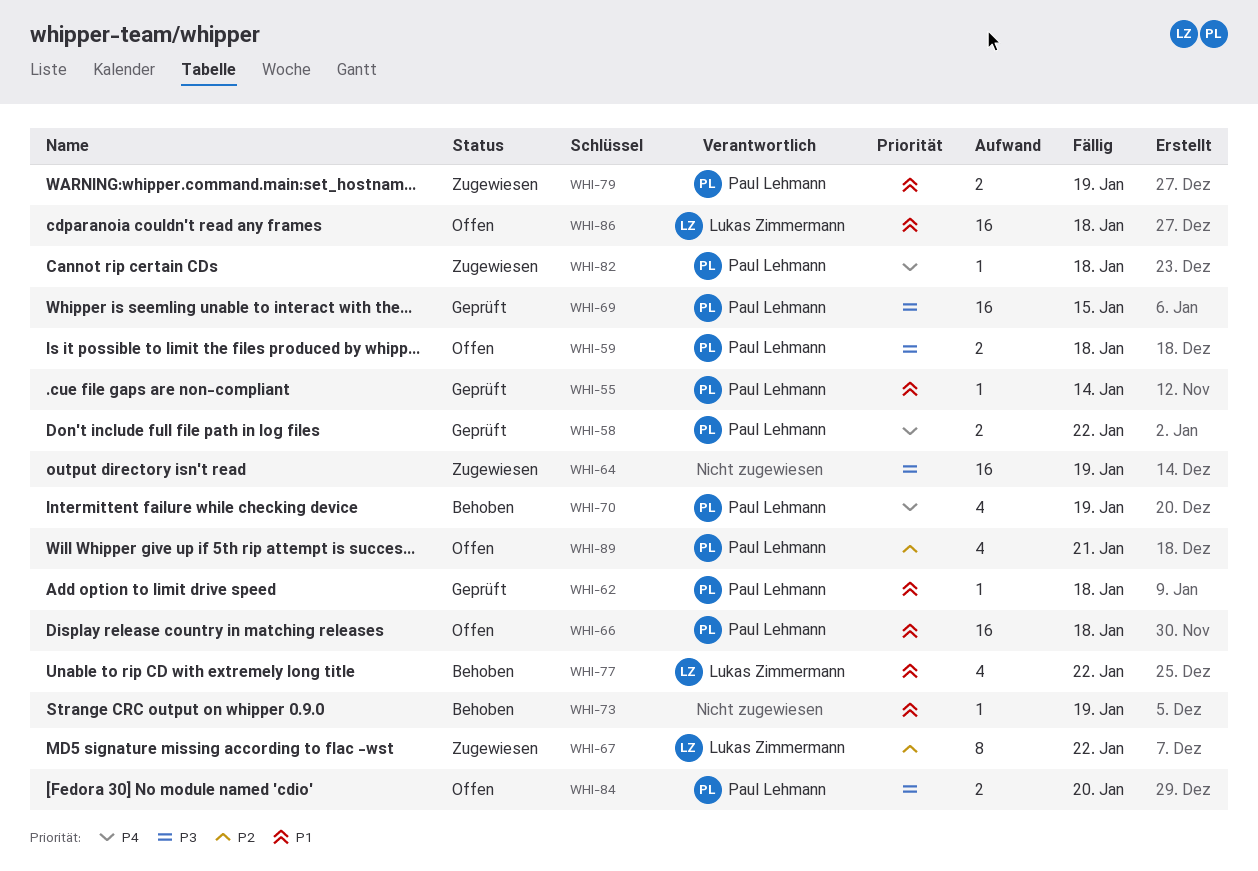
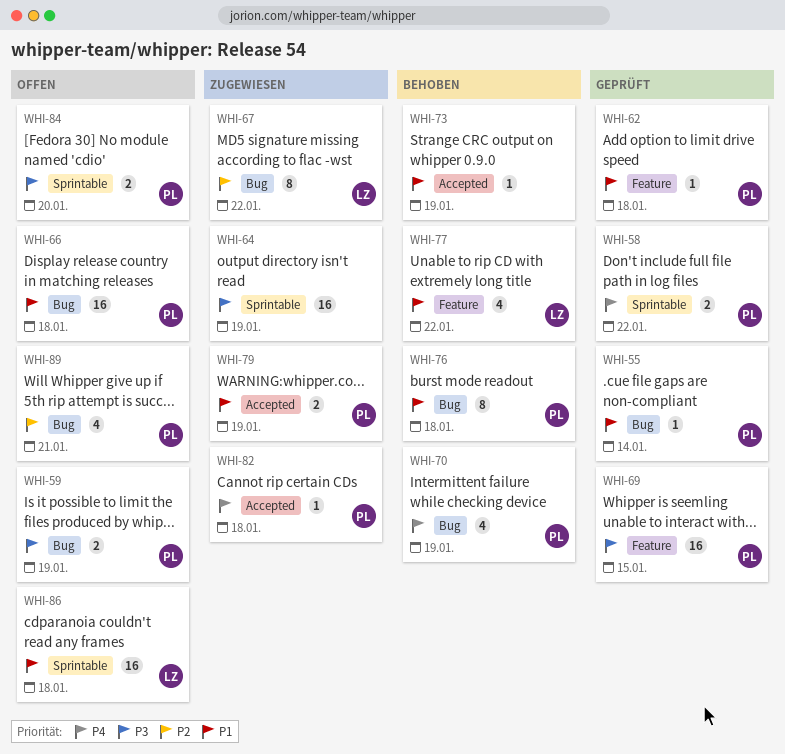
WHI-59, due: Jan 18 -> Jan 19
WHI-76: none -> present

